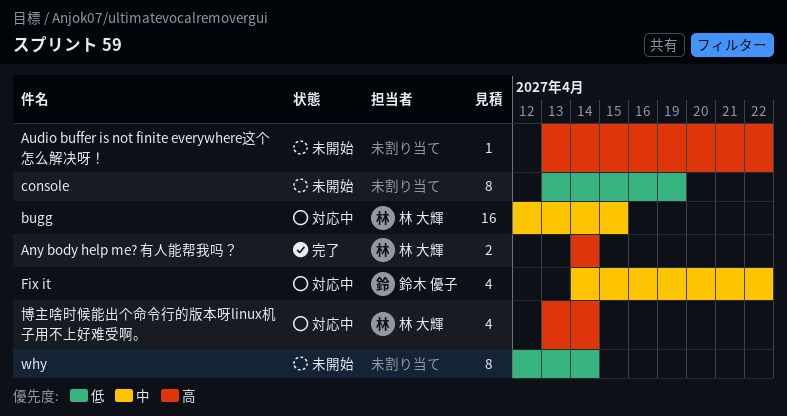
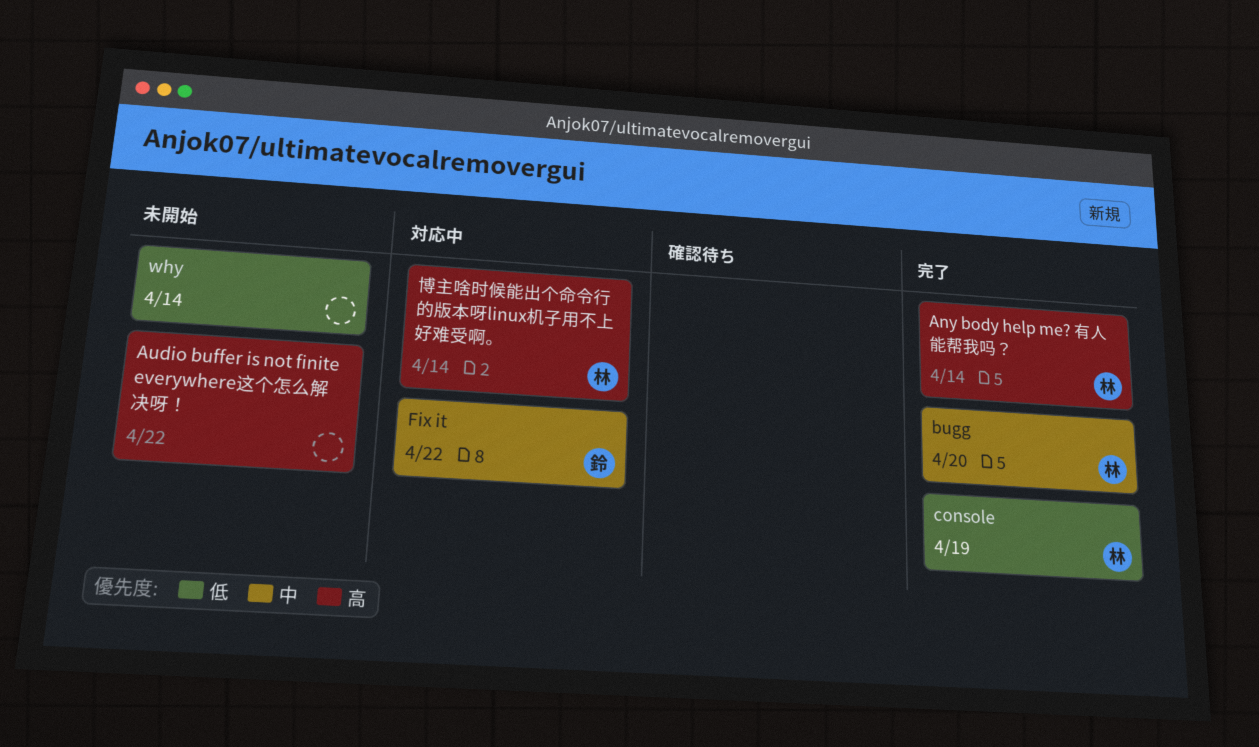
bugg, status: 対応中 -> 完了
bugg, due: Apr 15 -> Apr 20
console, status: 未開始 -> 完了
console, owner: none -> 林 大輝

